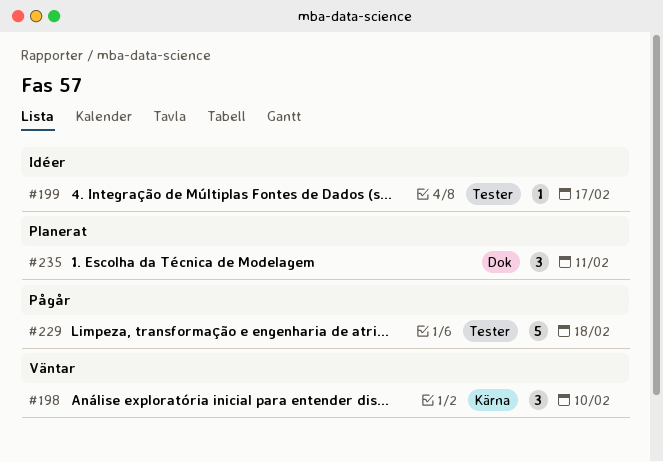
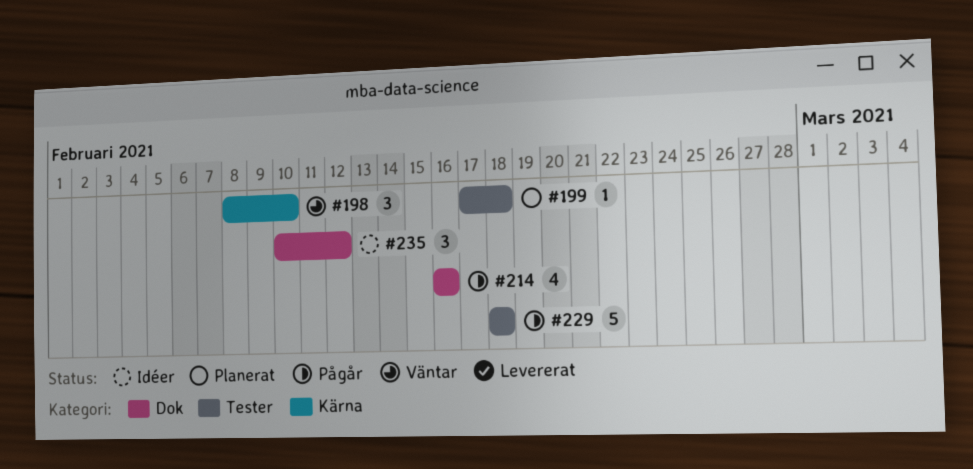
#199, status: Idéer -> Planerat
#199, due: Feb 17 -> Feb 18
#214: none -> present
#235, status: Planerat -> Idéer
#235, due: Feb 11 -> Feb 12

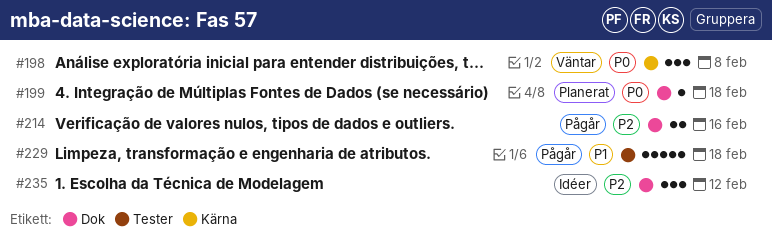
#198, due: Feb 10 -> Feb 8
#199, label: Tester -> Dok
#214, estimate: 4 -> 2

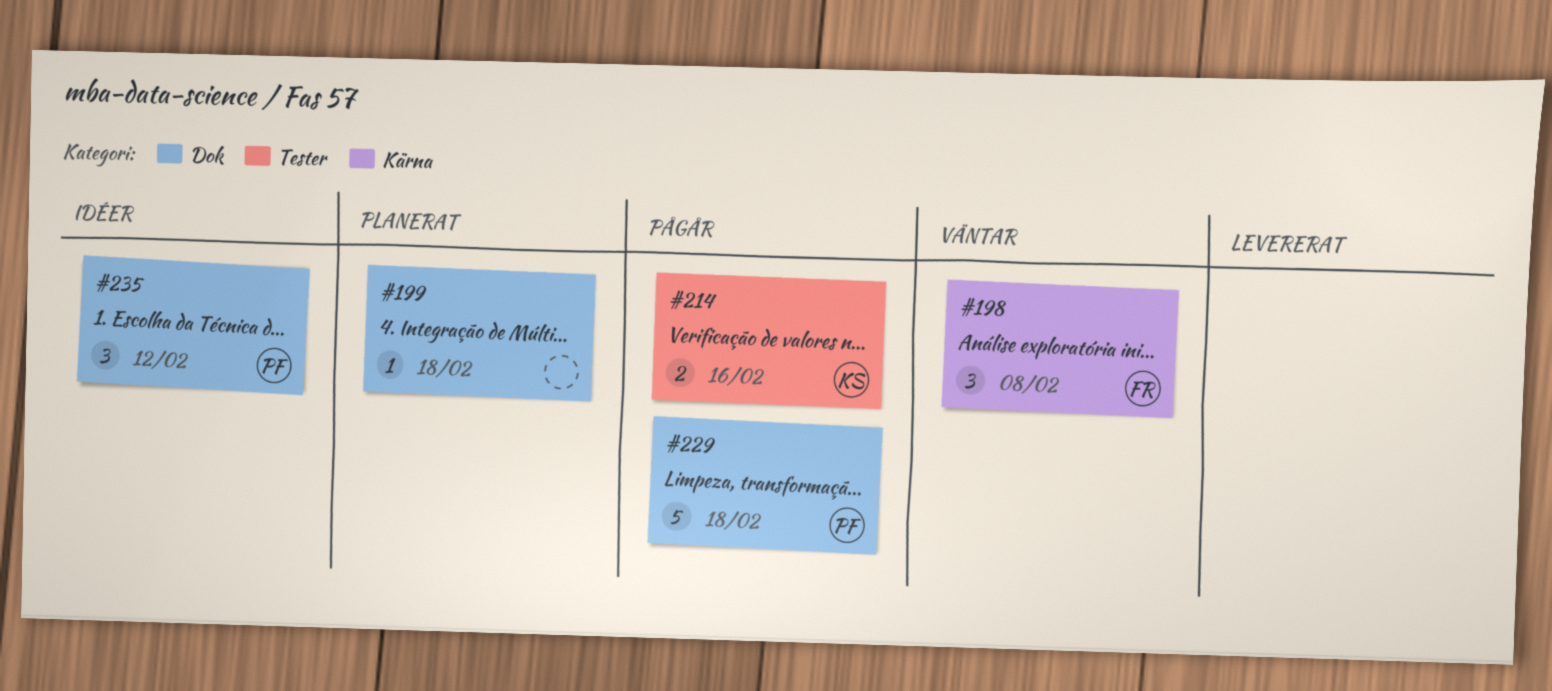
#214, label: Dok -> Tester
#229, label: Tester -> Dok

